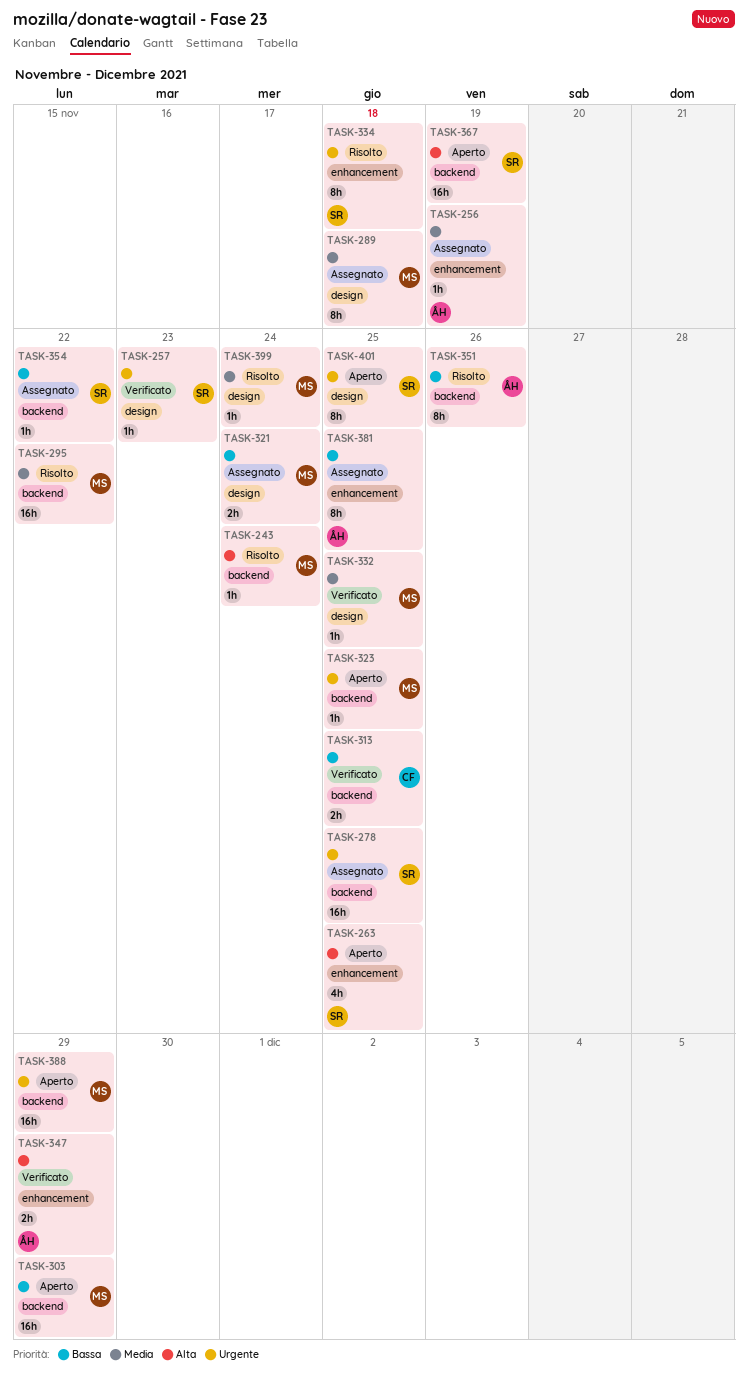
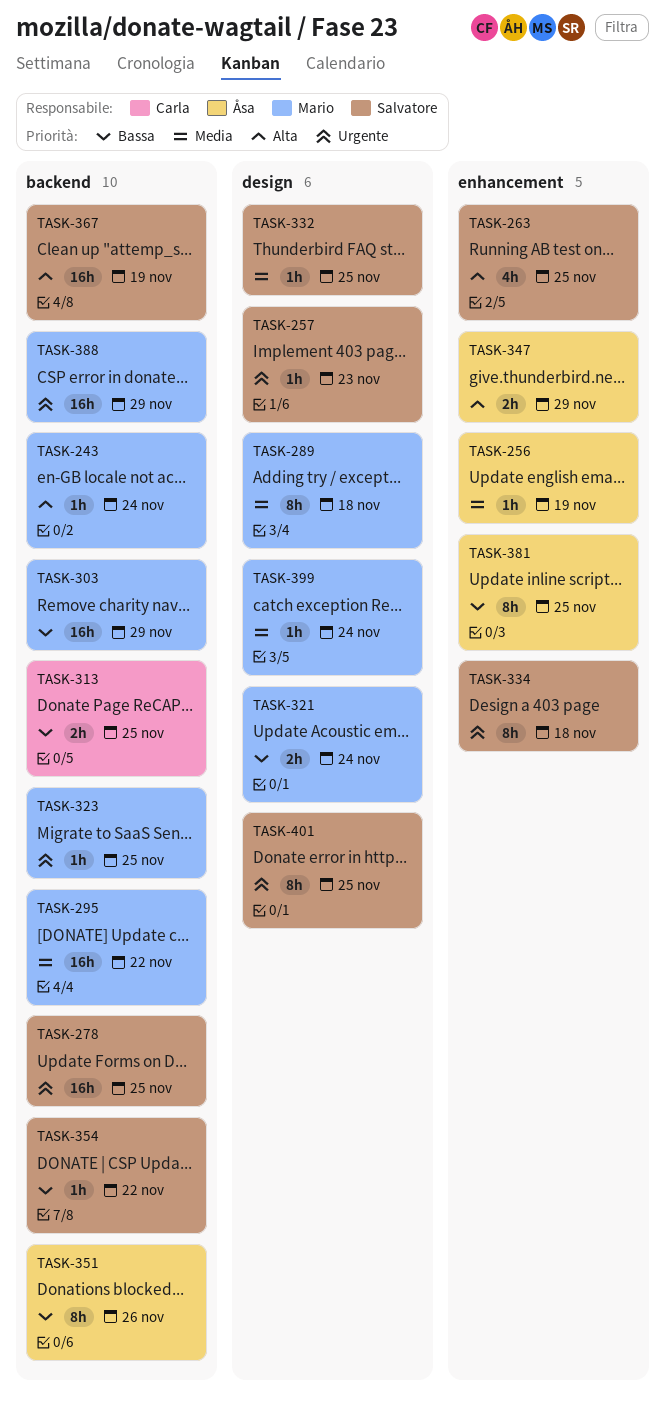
TASK-332, owner: Mario -> Salvatore

